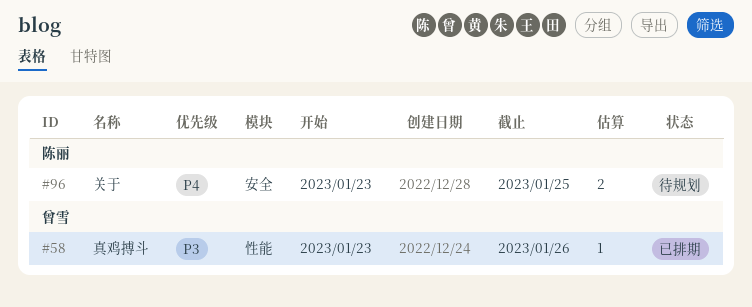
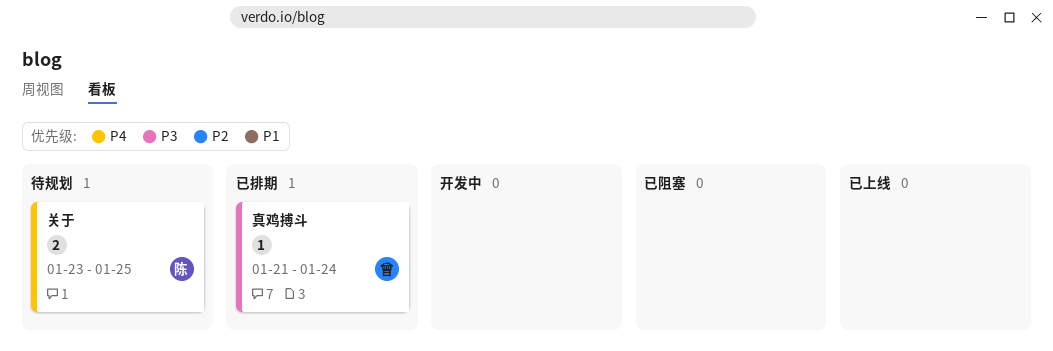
真鸡搏斗, start: Jan 23 -> Jan 21
真鸡搏斗, due: Jan 26 -> Jan 24

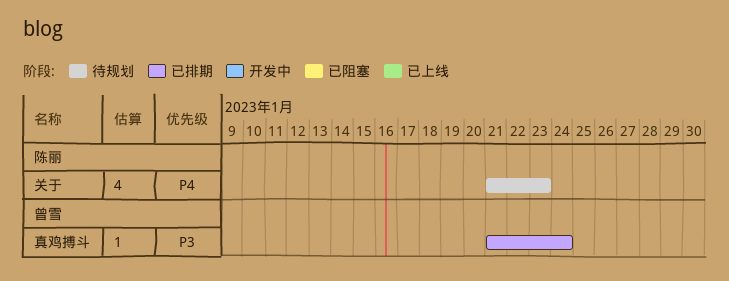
关于, estimate: 2 -> 4
关于, start: Jan 23 -> Jan 21
关于, due: Jan 25 -> Jan 23

